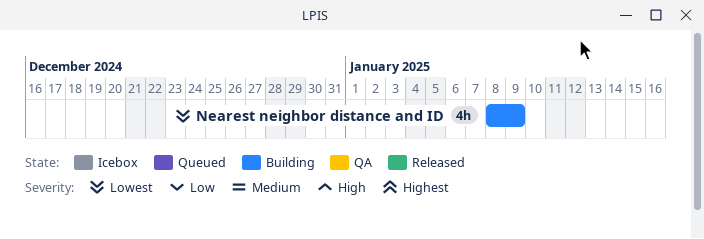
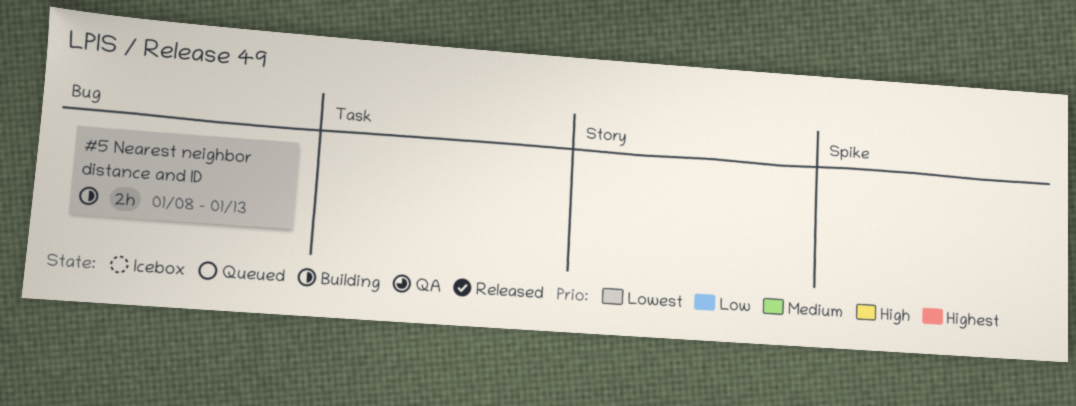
Nearest neighbor distance and ID, estimate: 4h -> 2h
Nearest neighbor distance and ID, due: Jan 9 -> Jan 13

